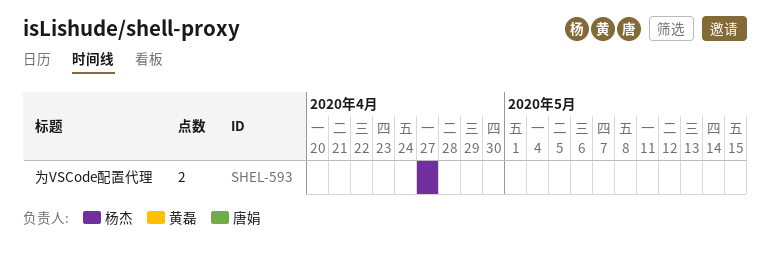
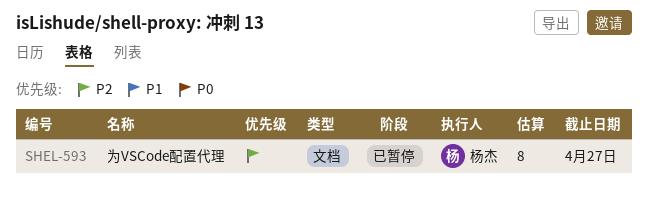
SHEL-593, estimate: 2 -> 8

